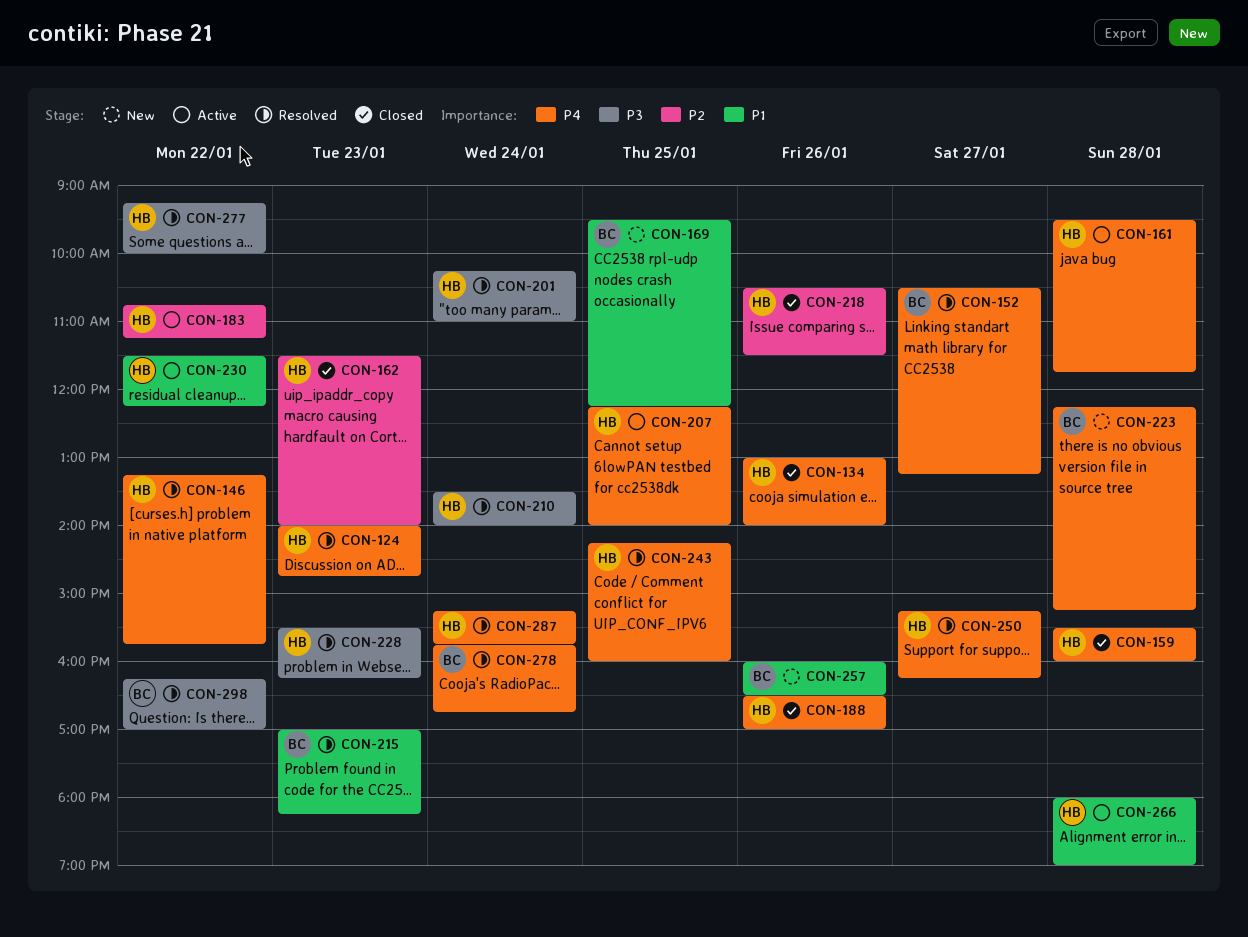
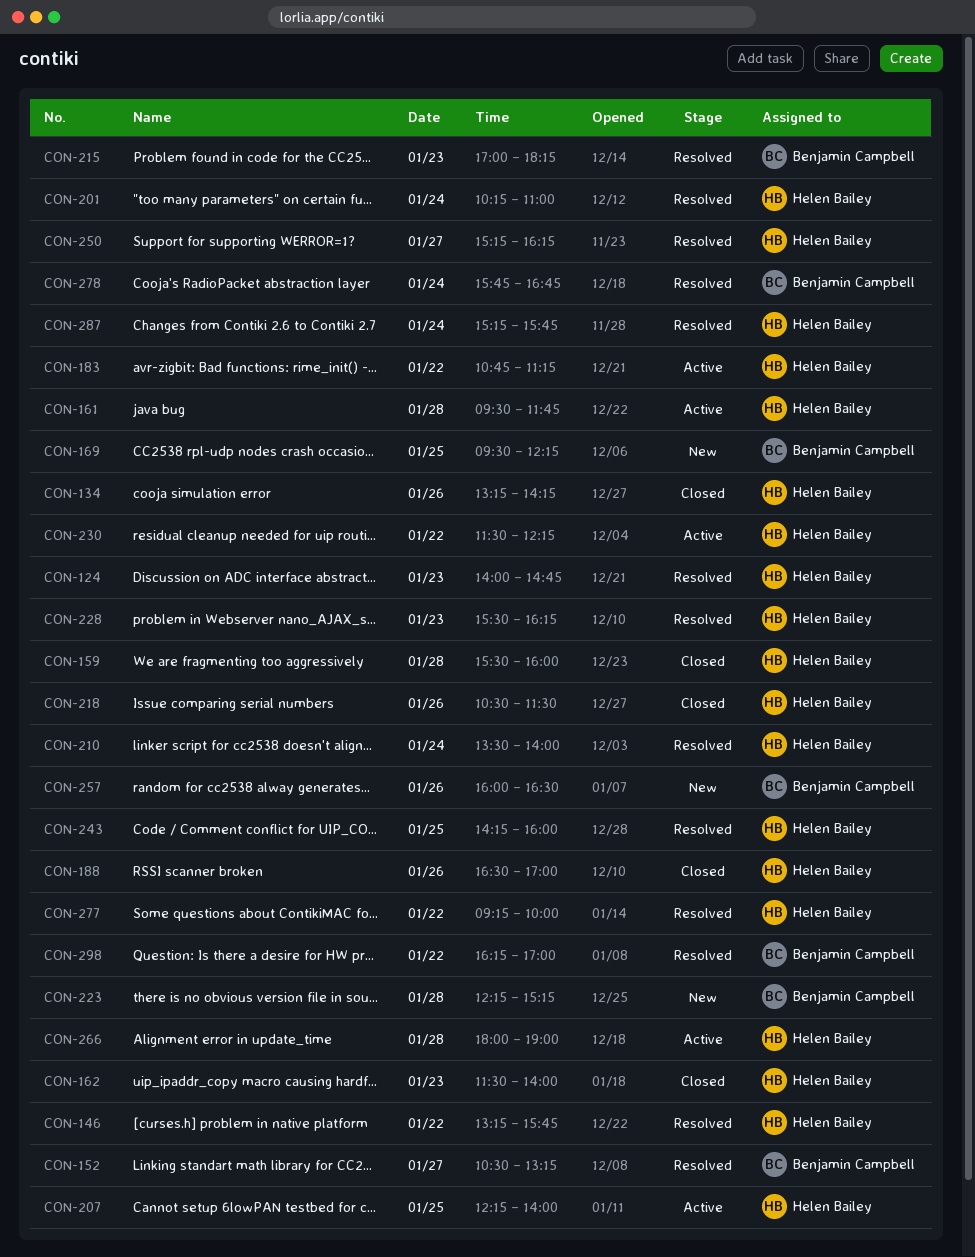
CON-134, begins: 13:00 -> 13:15
CON-134, ends: 14:00 -> 14:15

